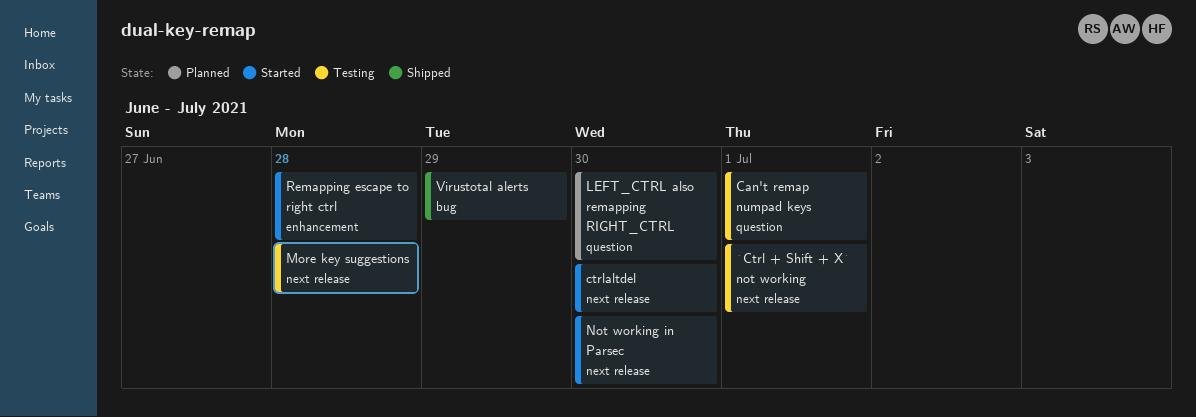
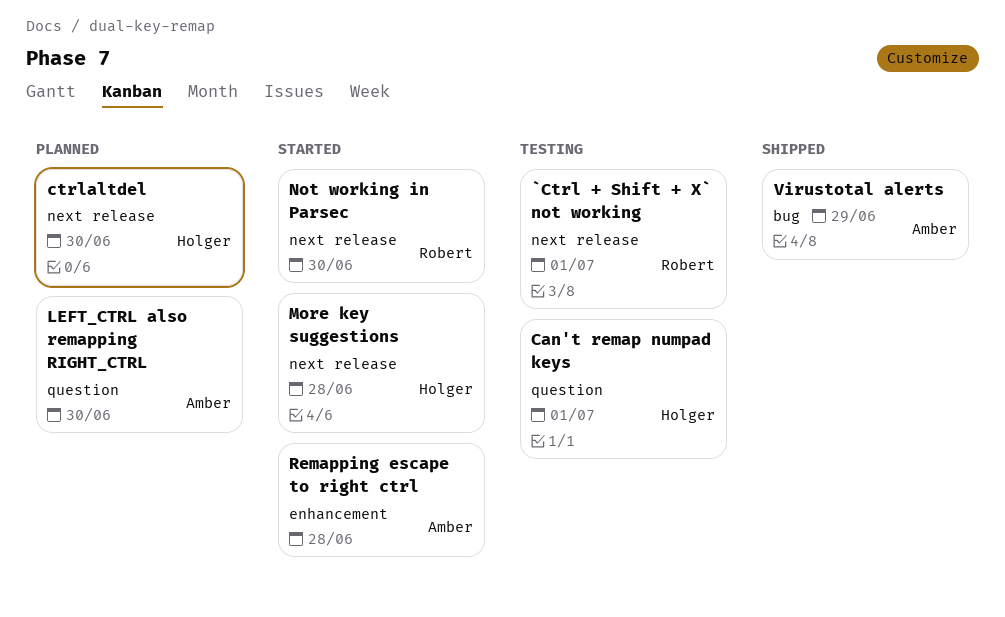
ctrlaltdel, status: Started -> Planned
More key suggestions, status: Testing -> Started

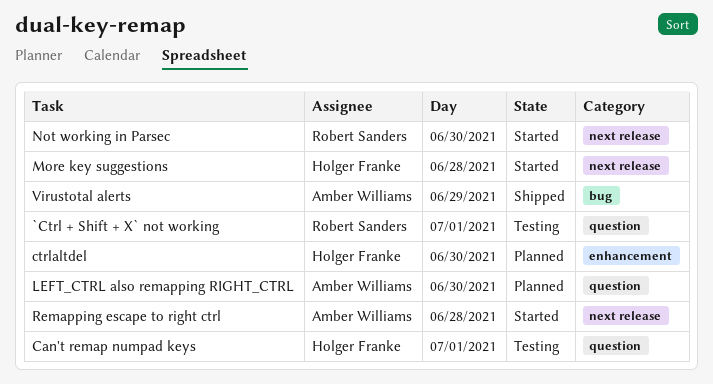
`Ctrl + Shift + X` not working, label: next release -> question
ctrlaltdel, label: next release -> enhancement
Remapping escape to right ctrl, label: enhancement -> next release

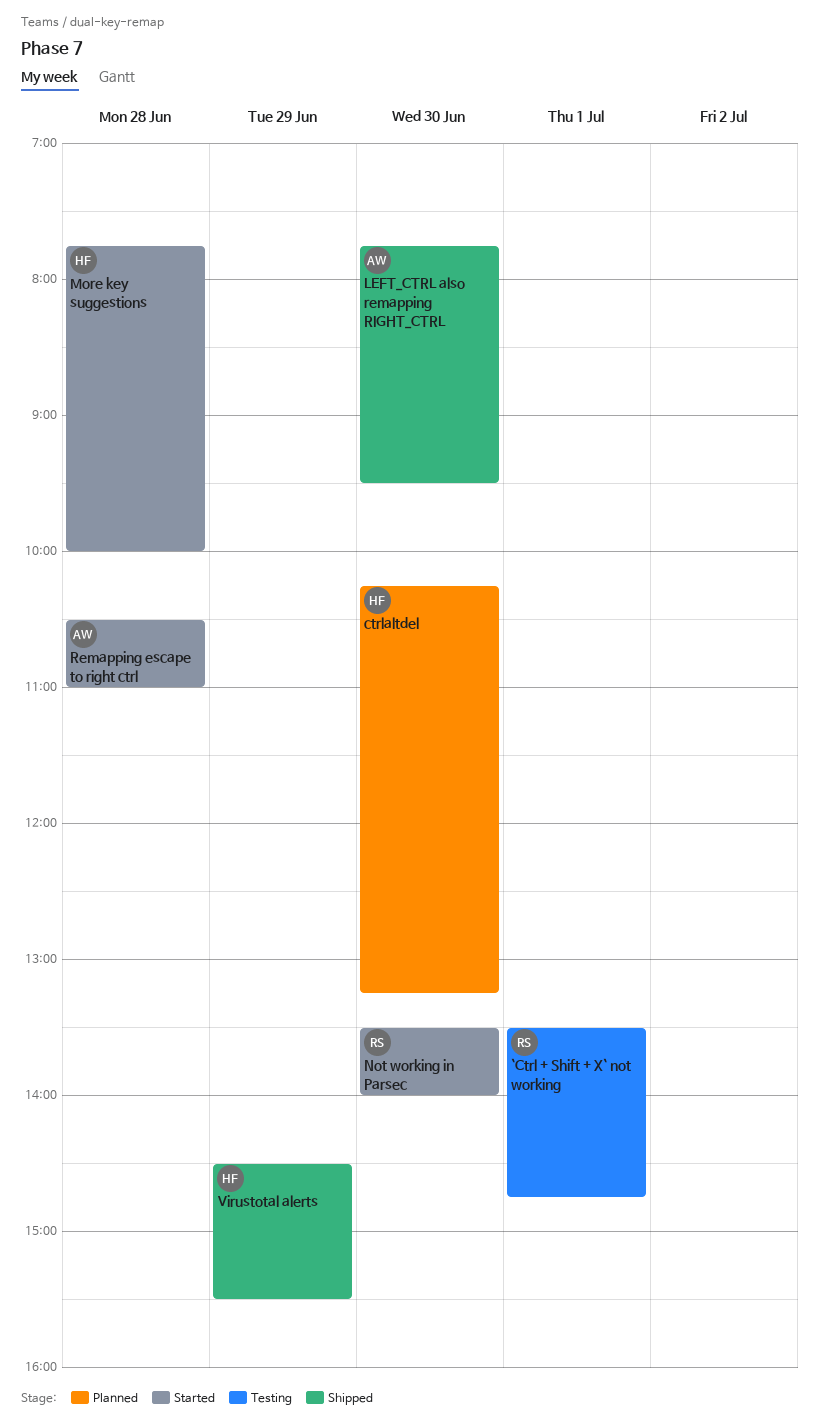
Can't remap numpad keys: present -> none
LEFT_CTRL also remapping RIGHT_CTRL, status: Planned -> Shipped
Virustotal alerts, owner: Amber Williams -> Holger Franke

